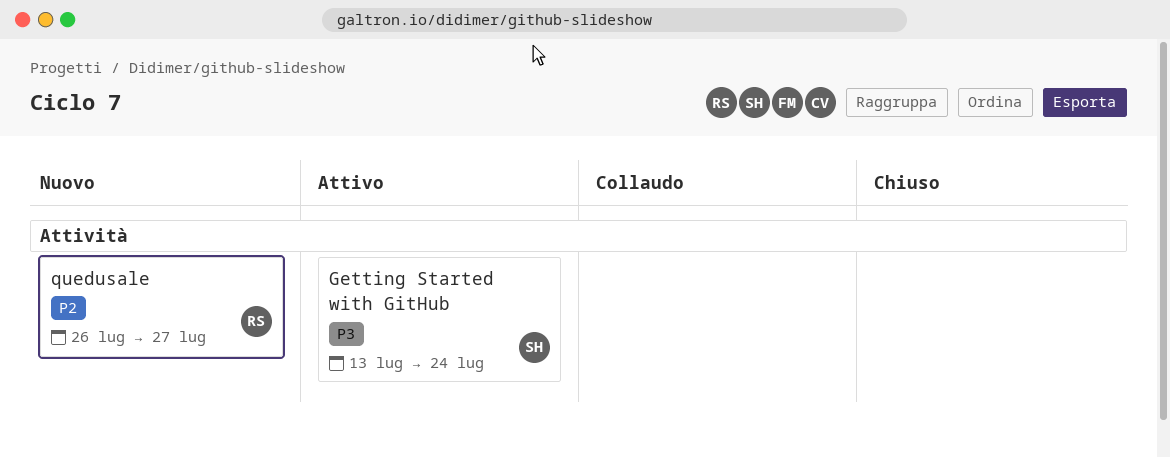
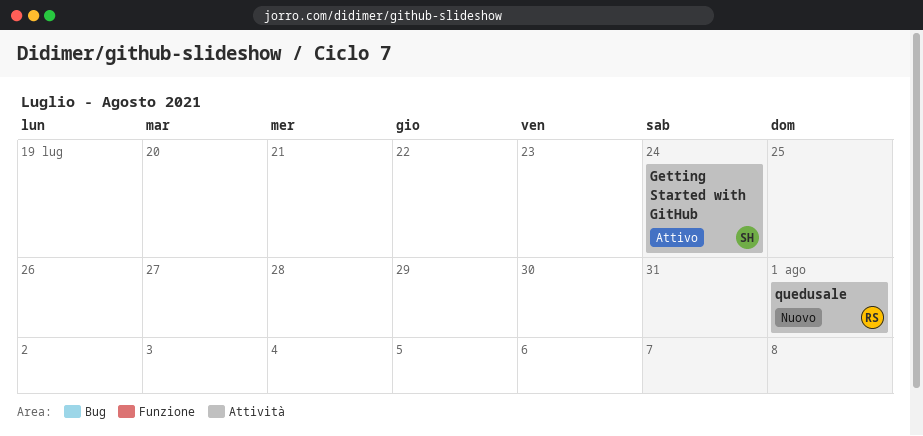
quedusale, due: Jul 27 -> Aug 1

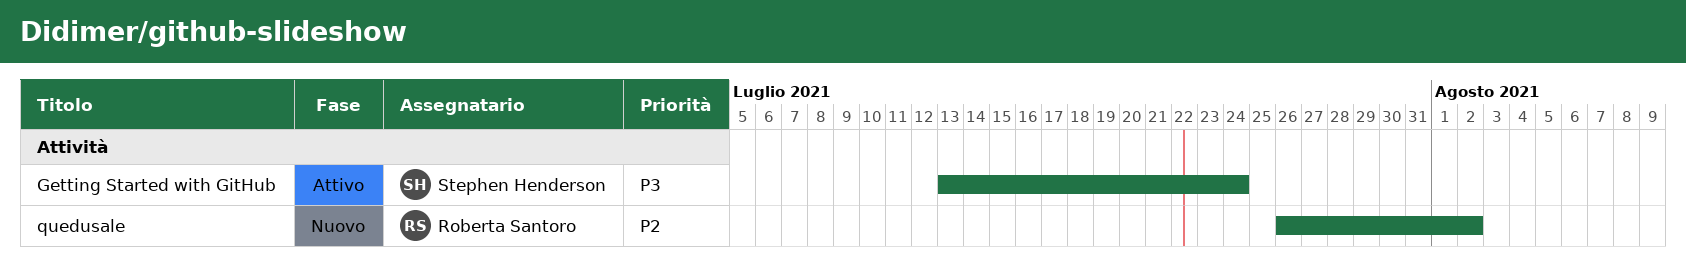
quedusale, due: Aug 1 -> Aug 2

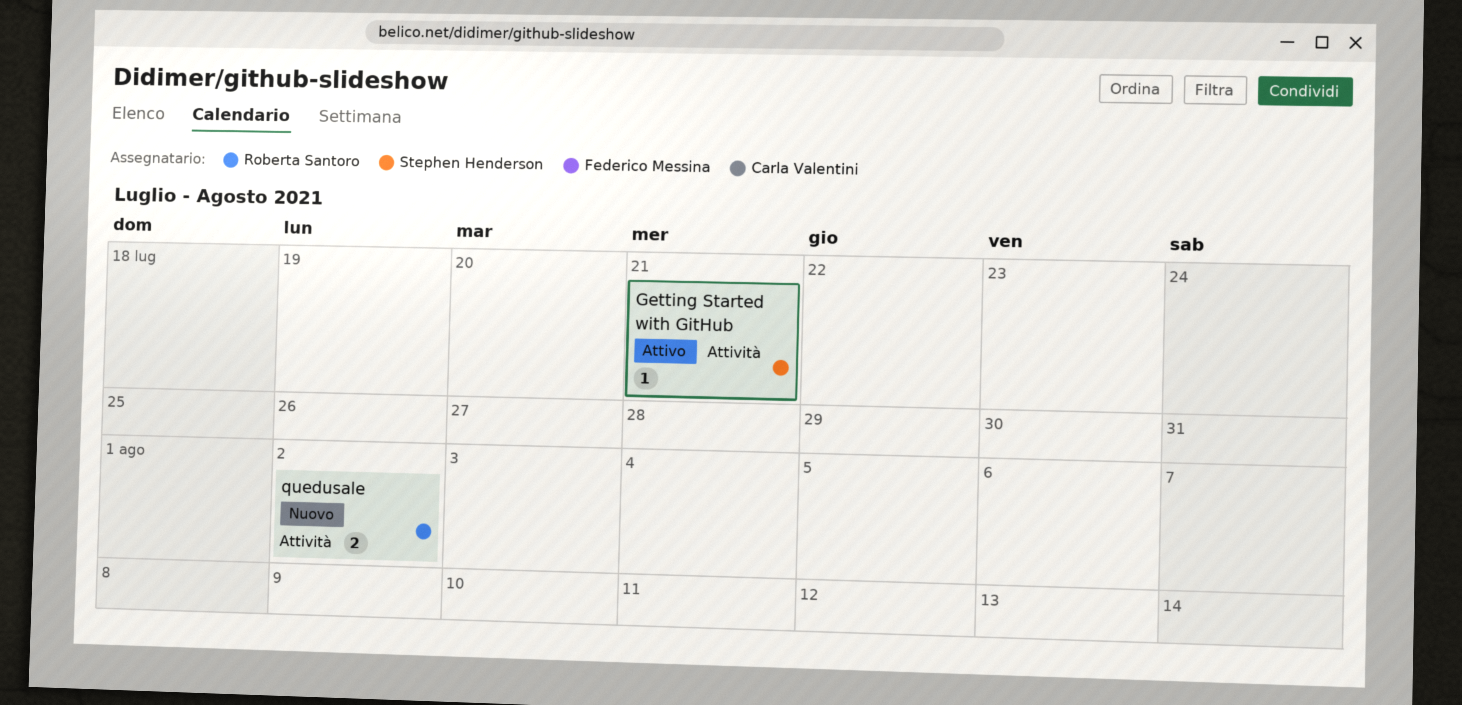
Getting Started with GitHub, due: Jul 24 -> Jul 21

